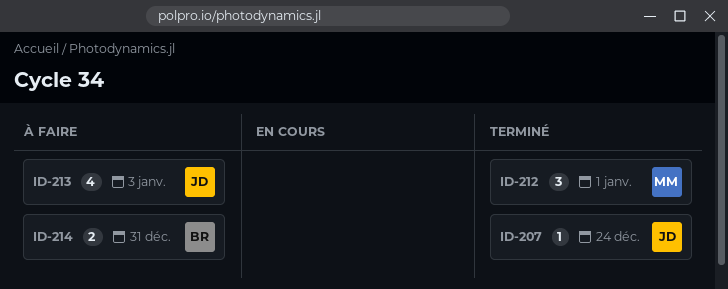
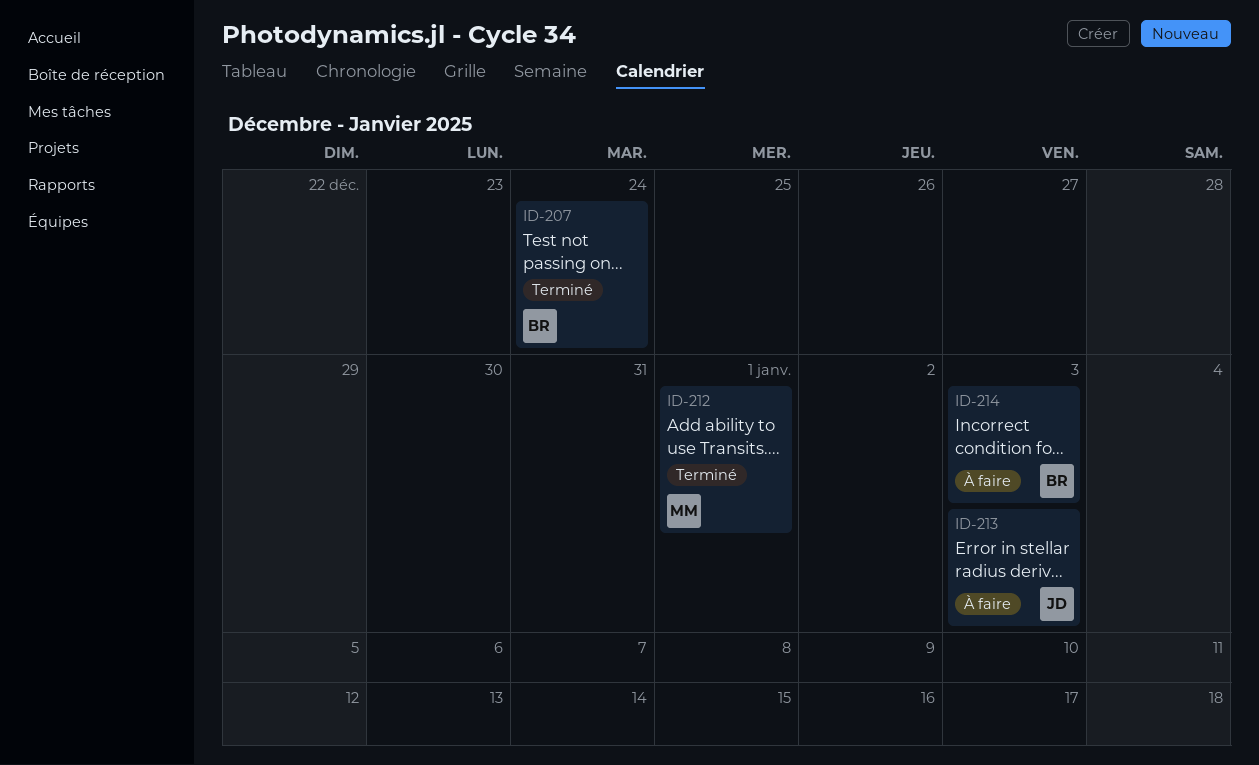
ID-207, owner: JD -> BR
ID-214, due: Dec 31 -> Jan 3

